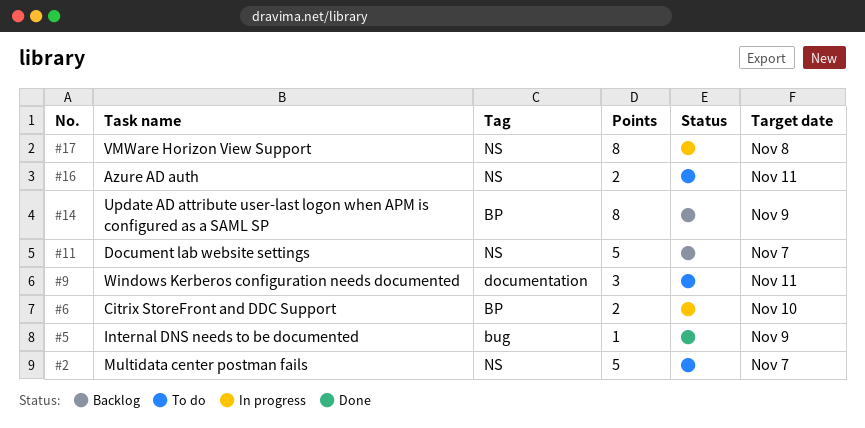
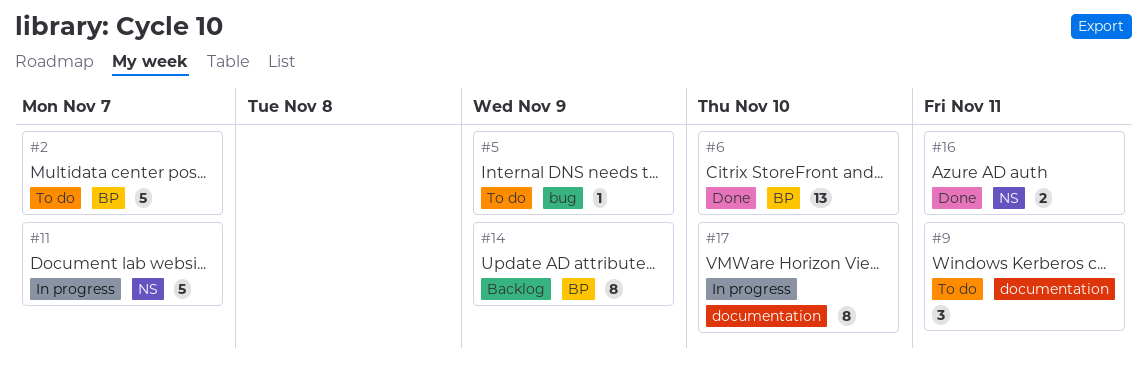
#2, label: NS -> BP
#5, status: Done -> To do
#6, status: In progress -> Done
#6, estimate: 2 -> 13
#11, status: Backlog -> In progress
#16, status: To do -> Done
#17, label: NS -> documentation
#17, due: Nov 8 -> Nov 10

